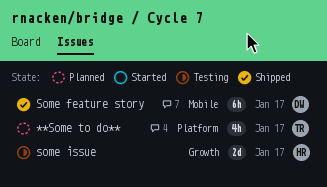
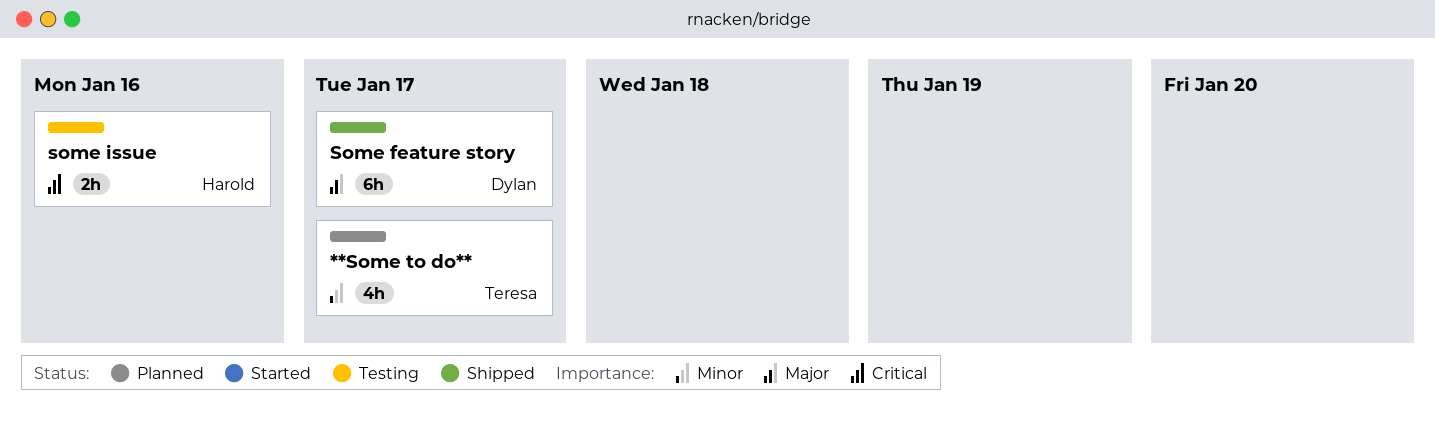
some issue, estimate: 2d -> 2h
some issue, due: Jan 17 -> Jan 16

